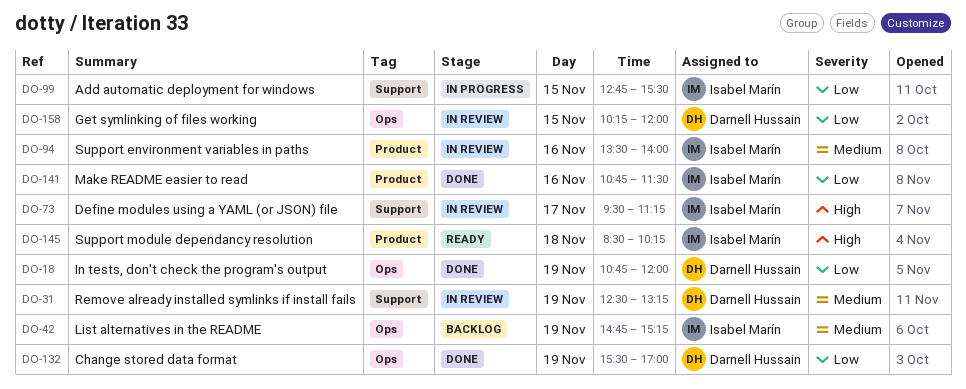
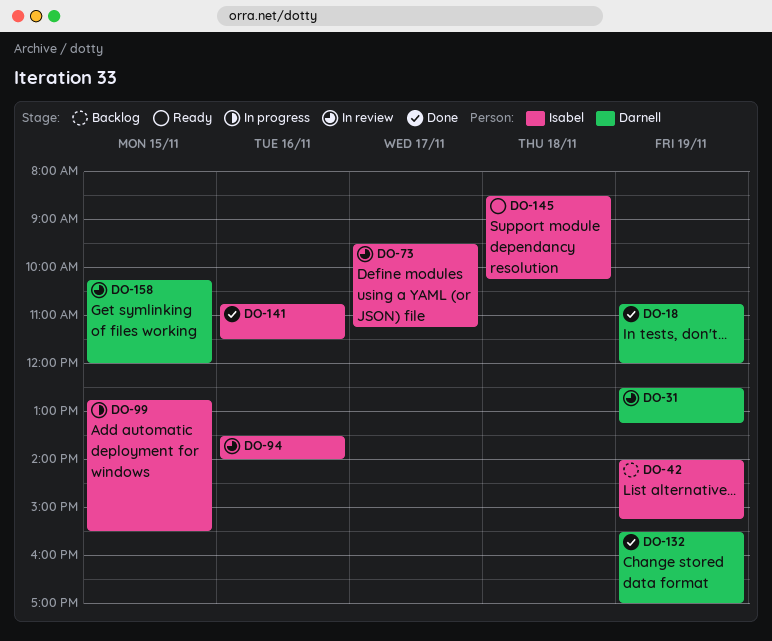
DO-42, begins: 14:45 -> 14:00

